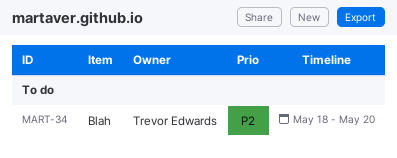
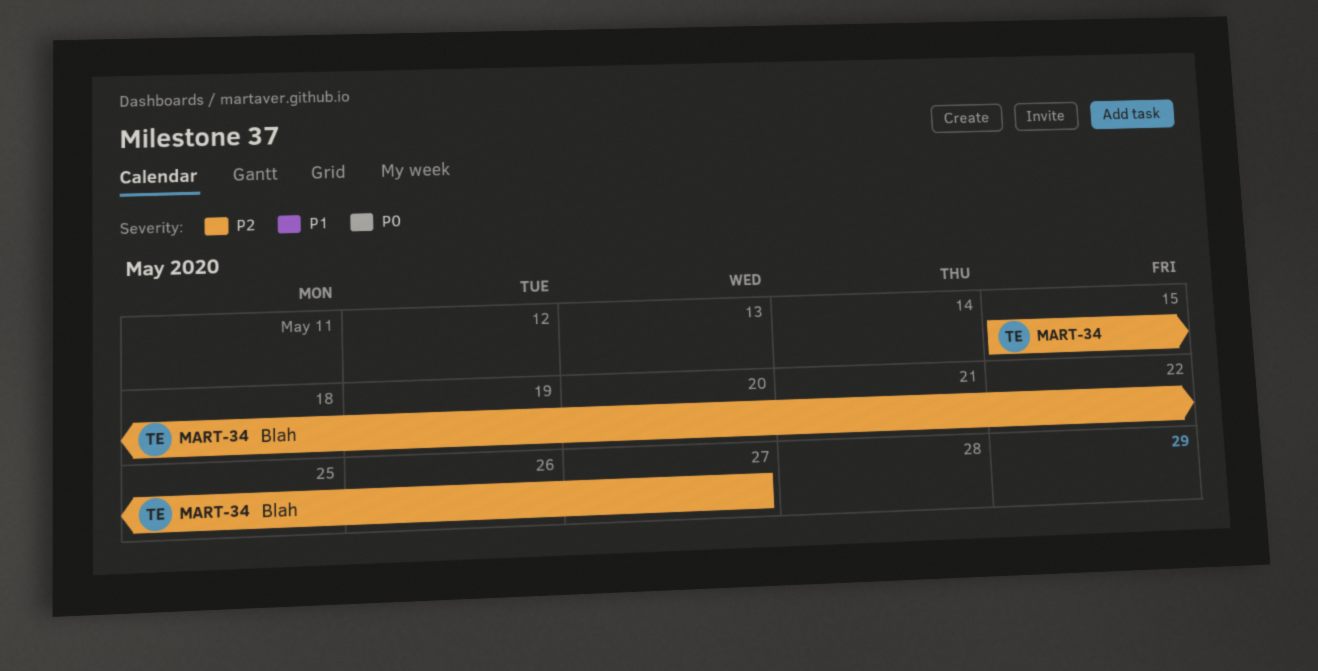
MART-34, start: May 18 -> May 15
MART-34, due: May 20 -> May 27

